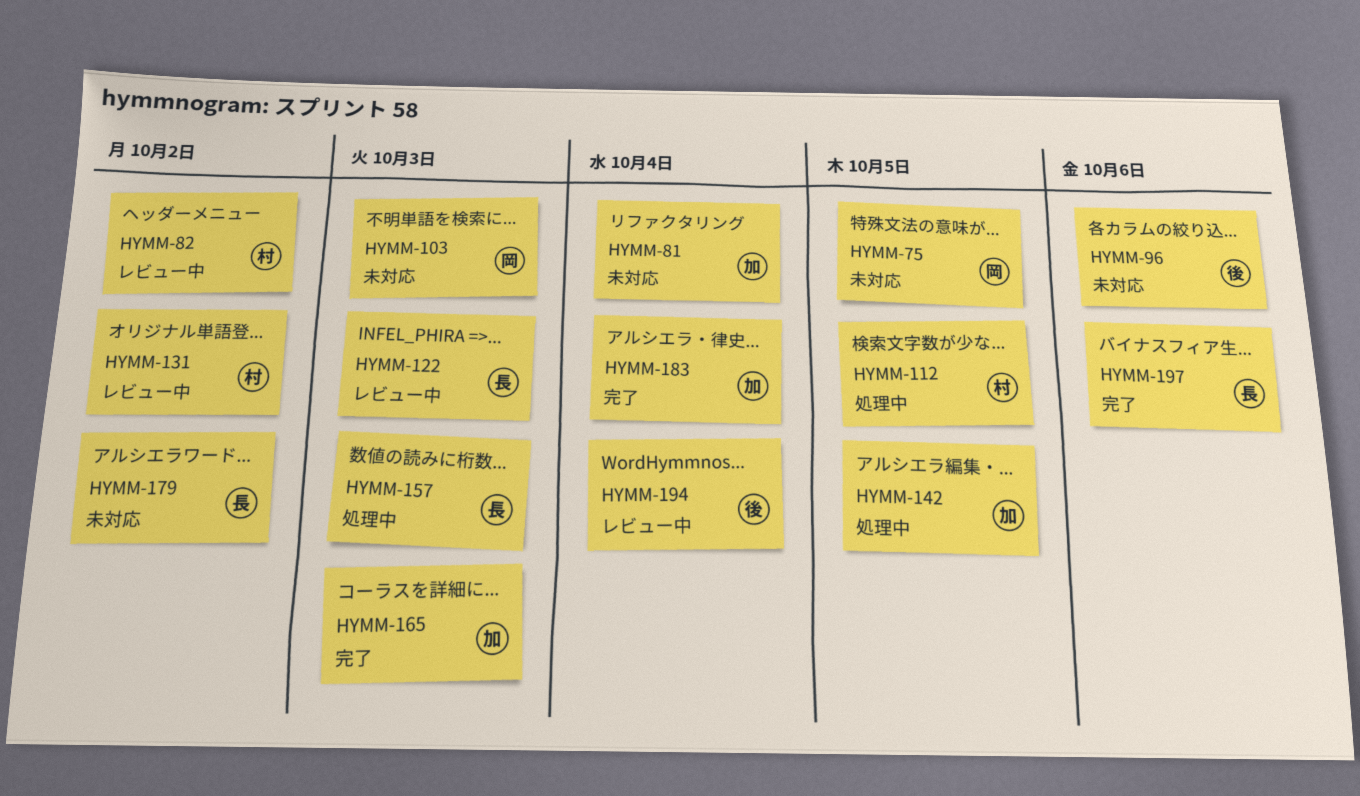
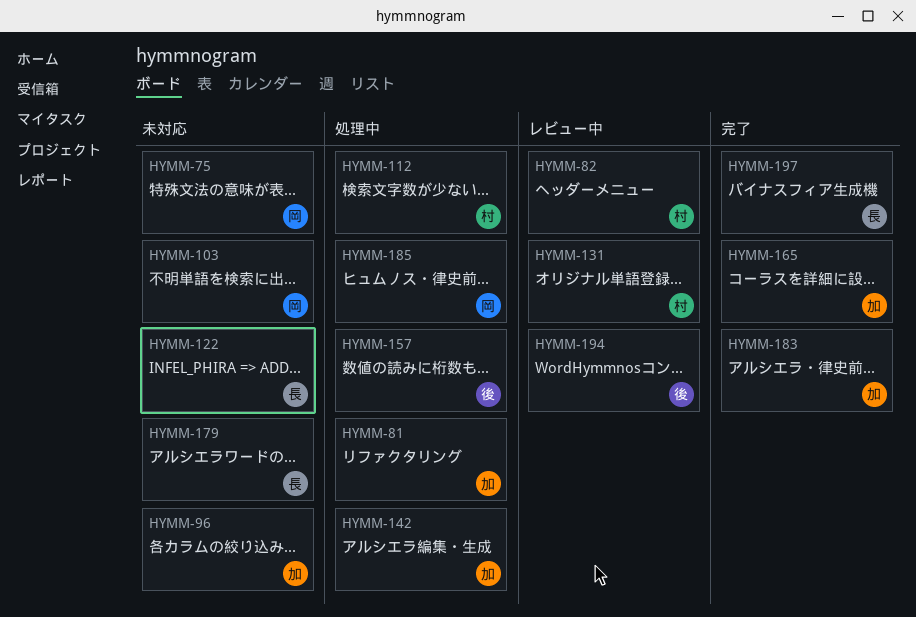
HYMM-81, status: 未対応 -> 処理中
HYMM-96, owner: 後 -> 加
HYMM-122, status: レビュー中 -> 未対応
HYMM-157, owner: 長 -> 後
HYMM-185: none -> present

